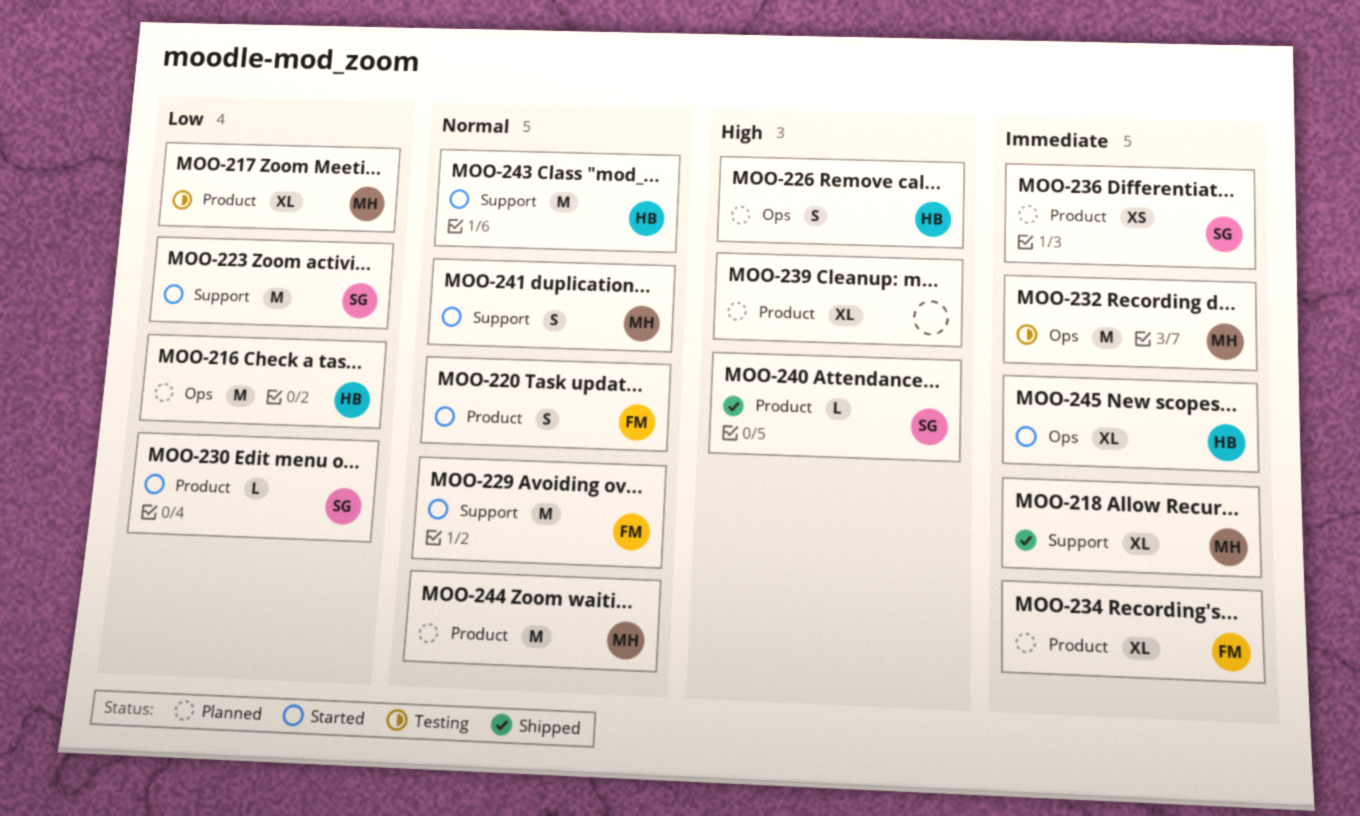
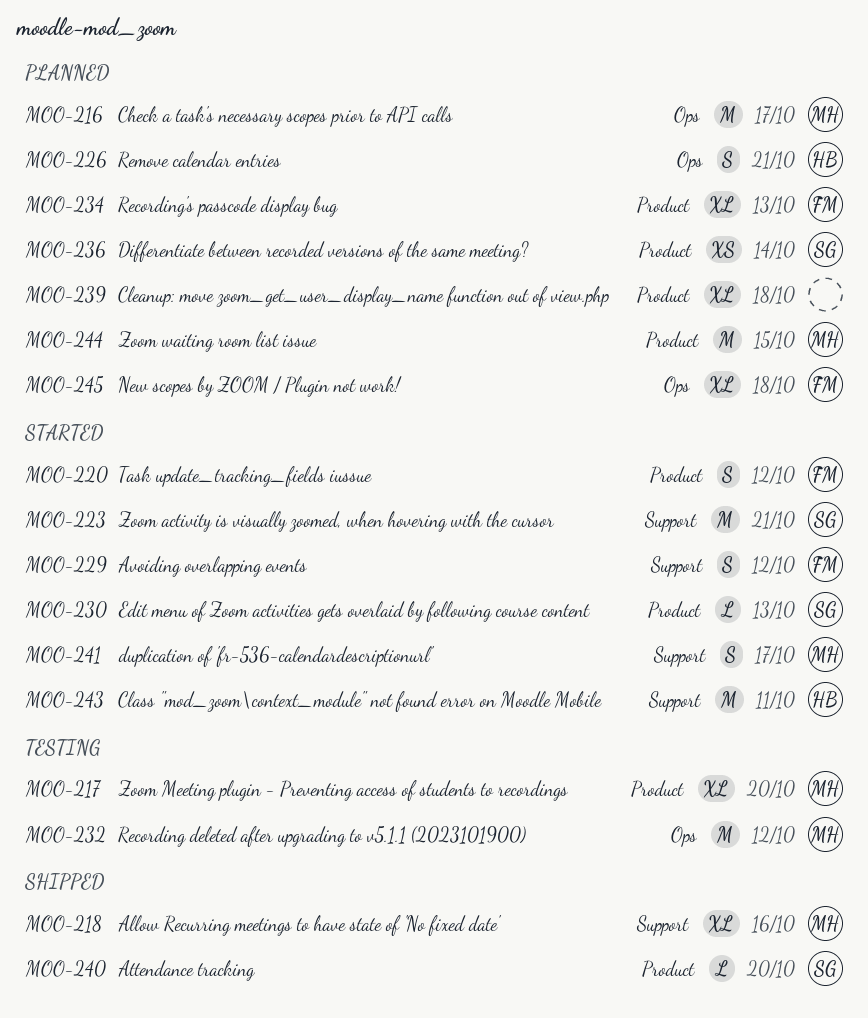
MOO-216, owner: HB -> MH
MOO-229, estimate: M -> S
MOO-245, status: Started -> Planned
MOO-245, owner: HB -> FM

